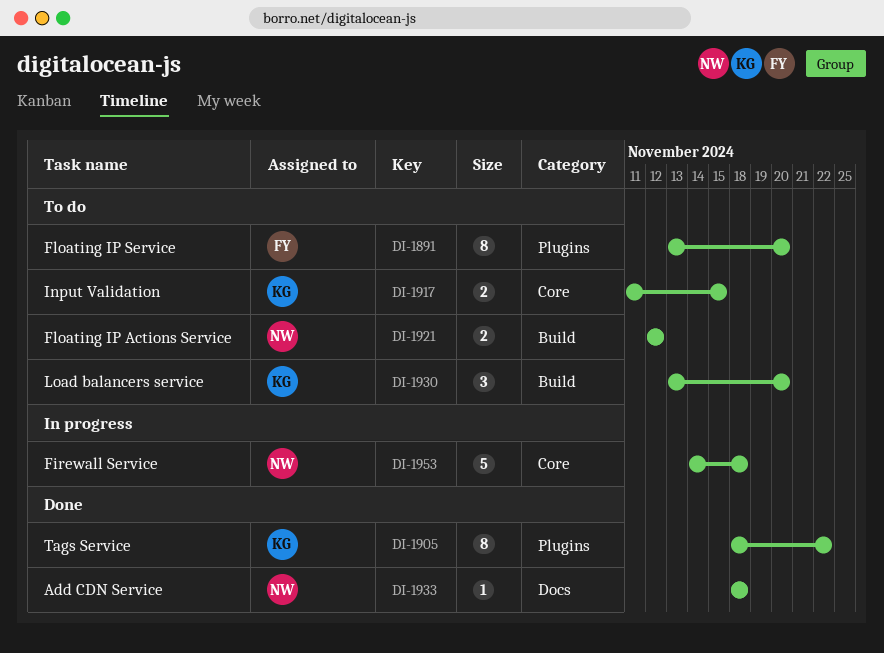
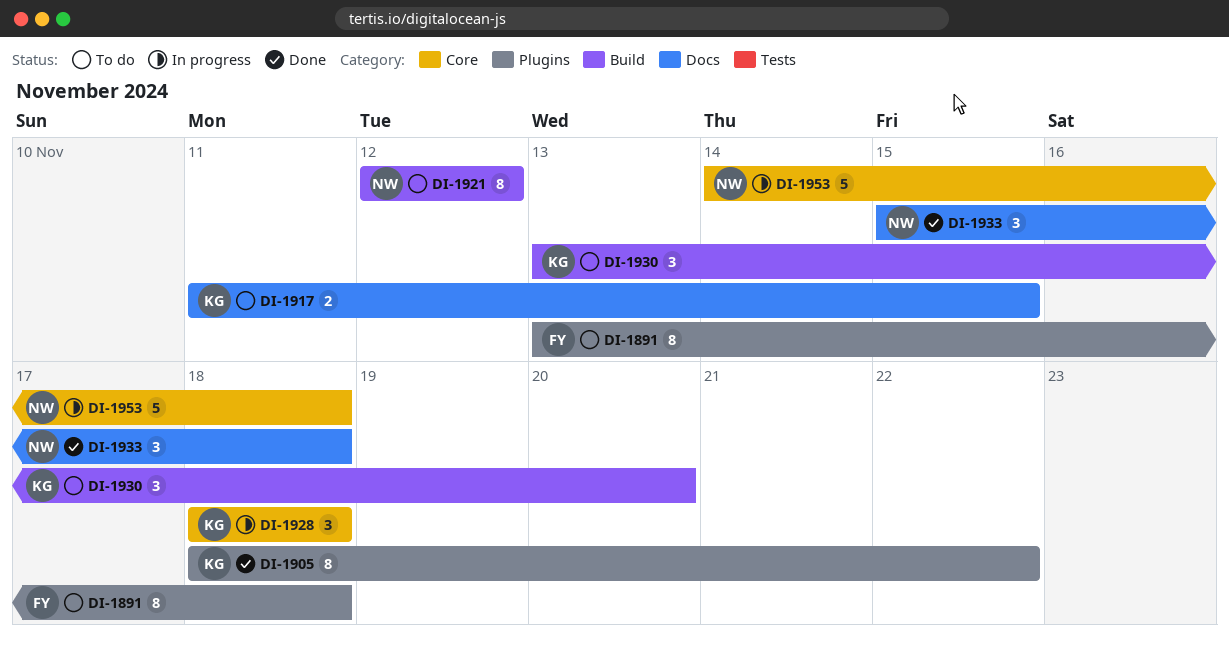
DI-1891, due: Nov 20 -> Nov 18
DI-1917, label: Core -> Docs
DI-1921, estimate: 2 -> 8
DI-1928: none -> present
DI-1933, estimate: 1 -> 3
DI-1933, start: Nov 18 -> Nov 15

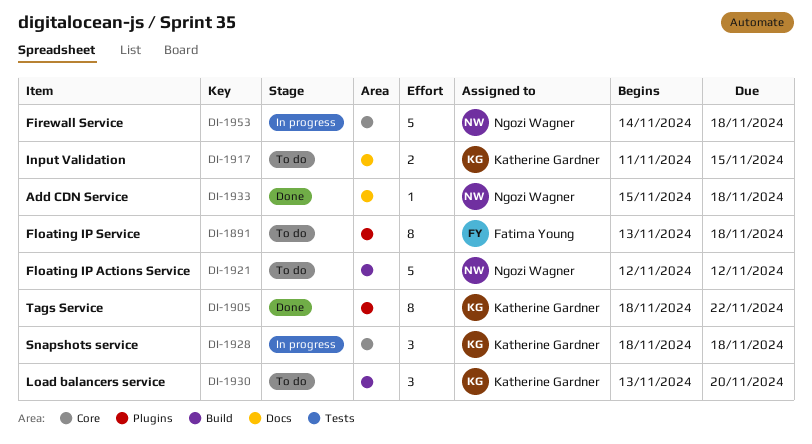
DI-1921, estimate: 8 -> 5
DI-1933, estimate: 3 -> 1

